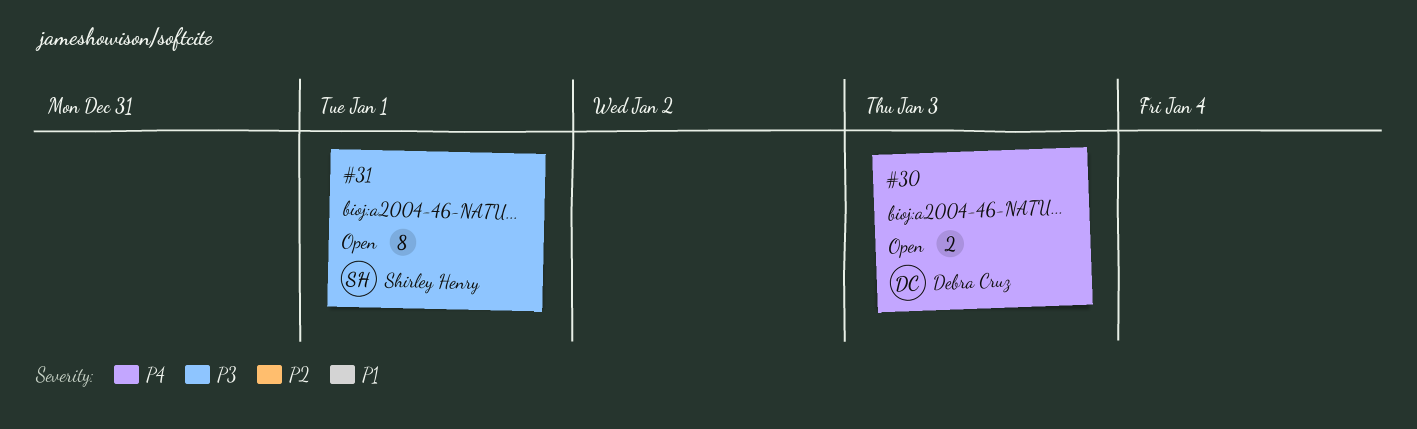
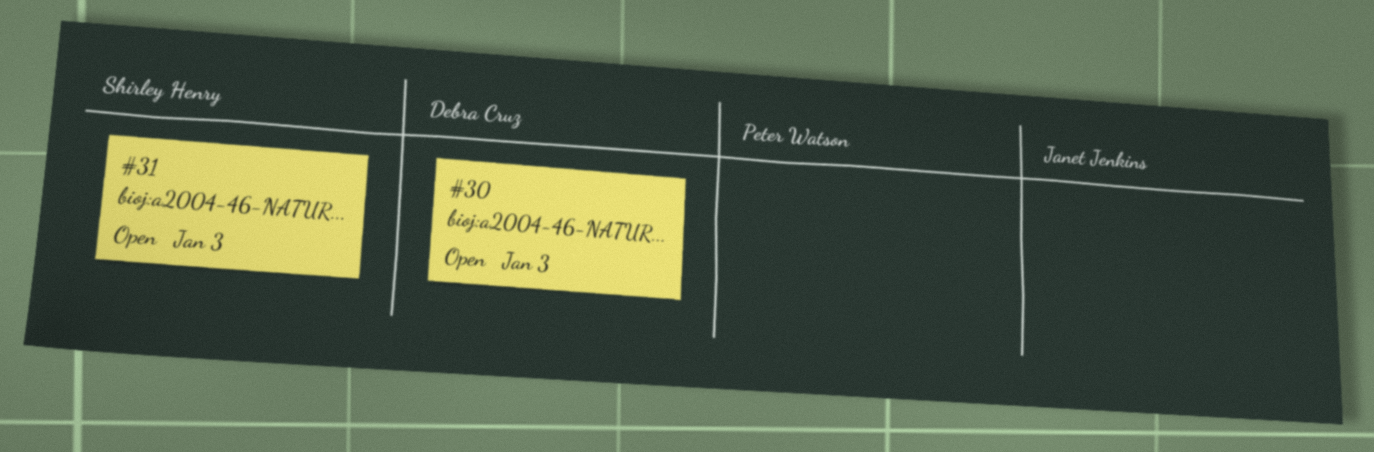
#31, due: Jan 1 -> Jan 3

